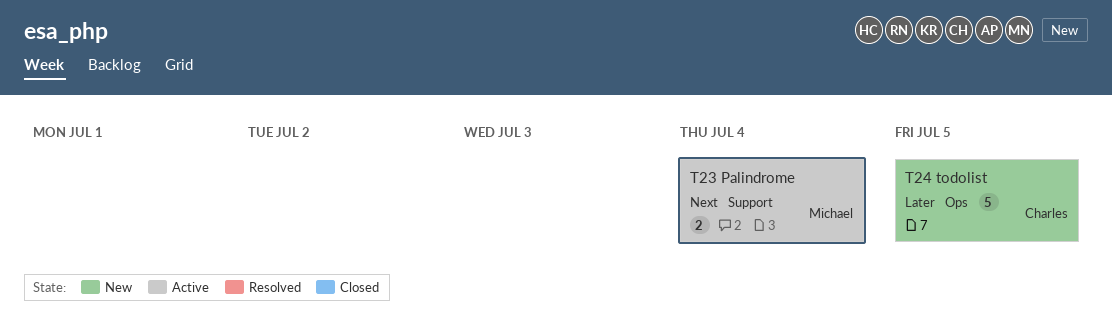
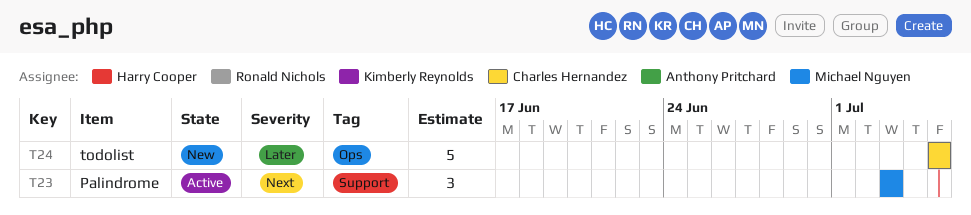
T23, estimate: 2 -> 3
T23, due: Jul 4 -> Jul 3

